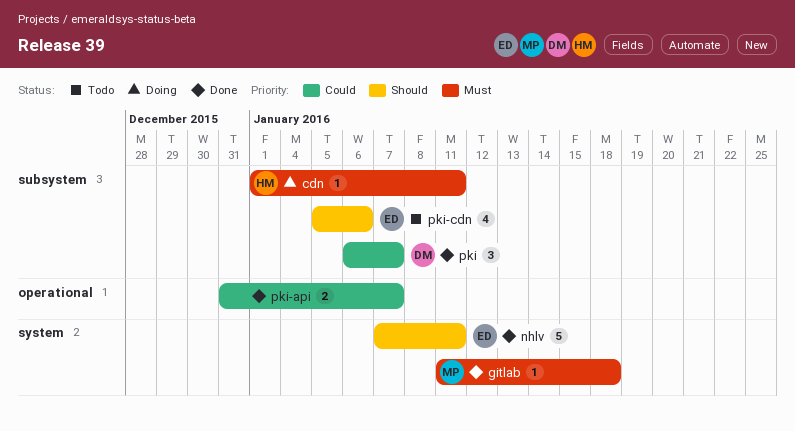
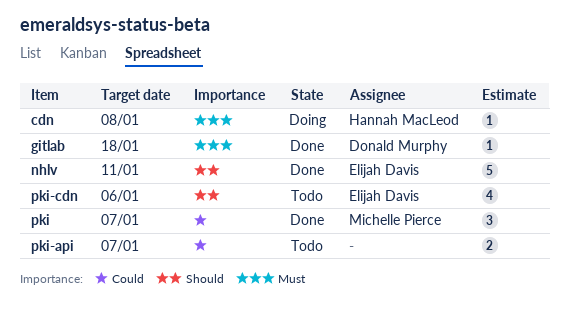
cdn, due: Jan 11 -> Jan 8
gitlab, owner: Michelle Pierce -> Donald Murphy
pki, owner: Donald Murphy -> Michelle Pierce
pki-api, status: Done -> Todo

